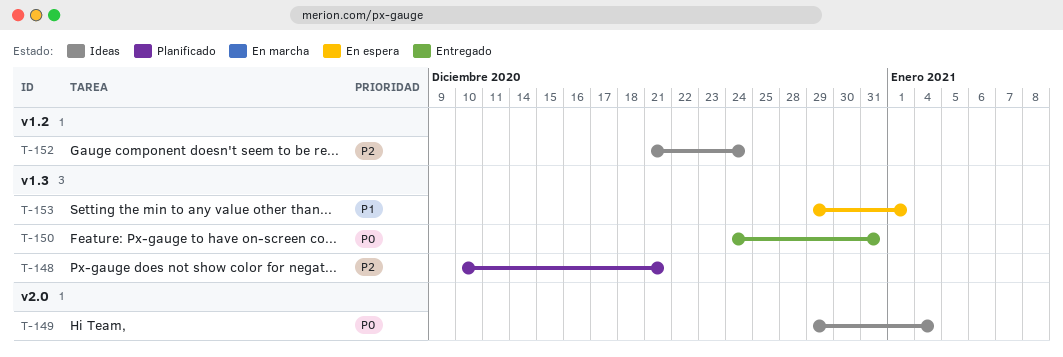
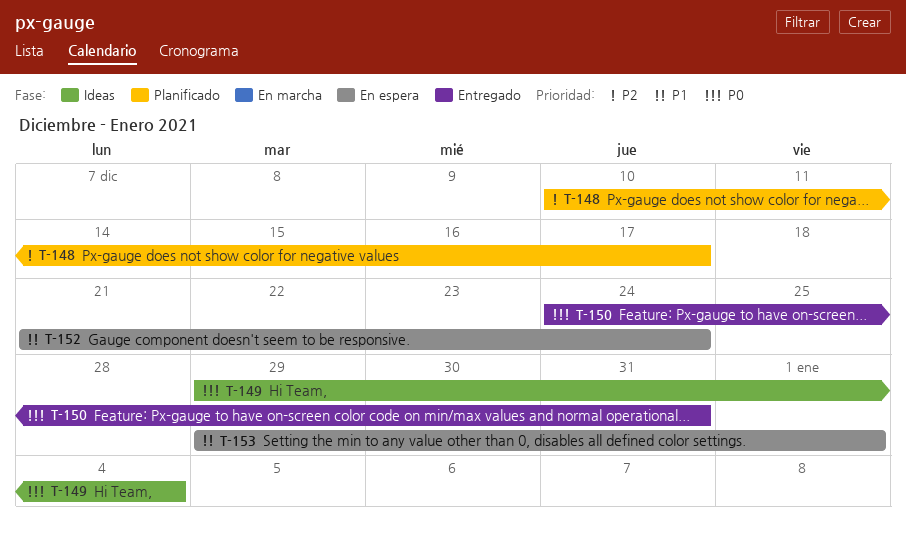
T-148, due: Dec 21 -> Dec 17
T-152, status: Ideas -> En espera
T-152, priority: P2 -> P1

